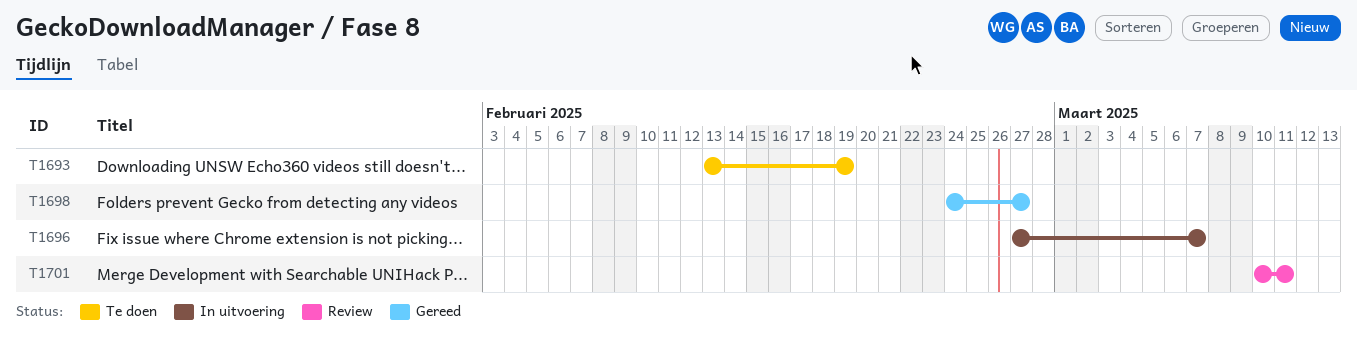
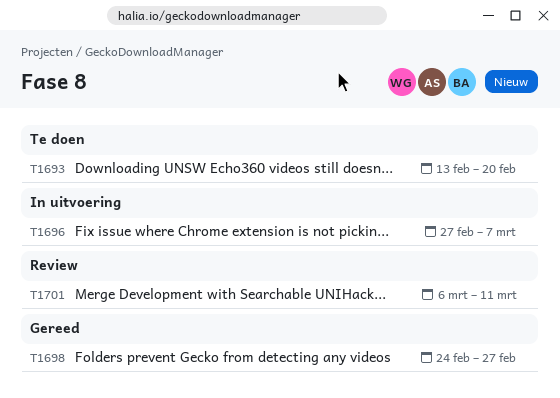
T1693, due: Feb 19 -> Feb 20
T1701, start: Mar 10 -> Mar 6

